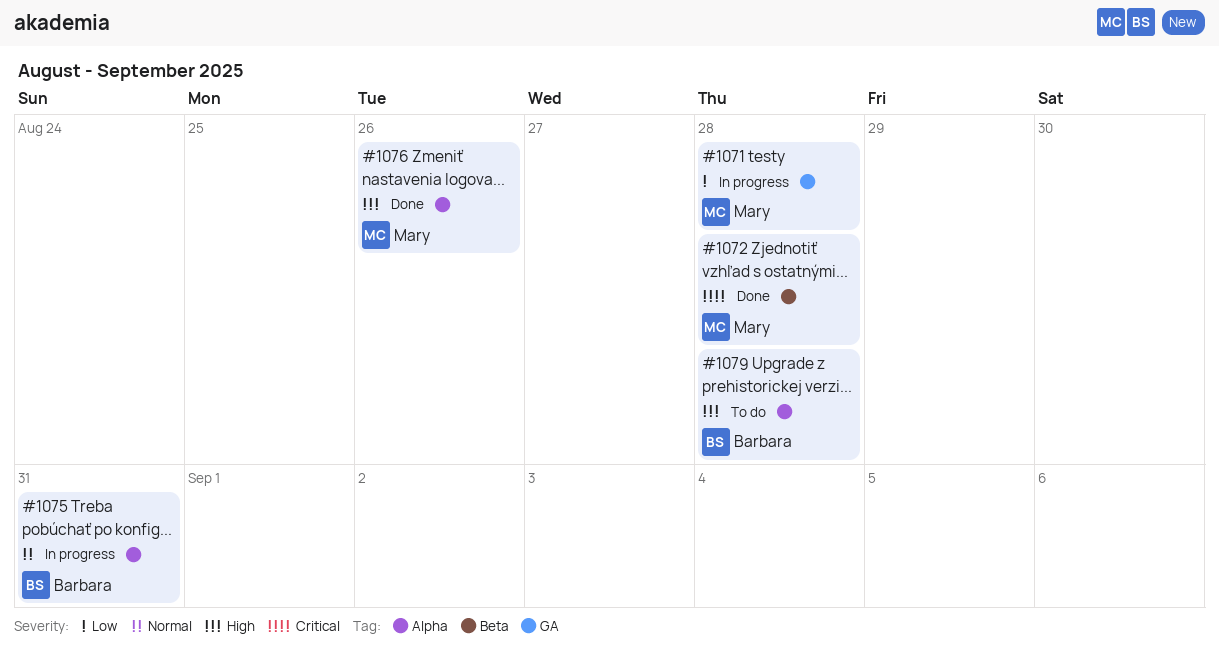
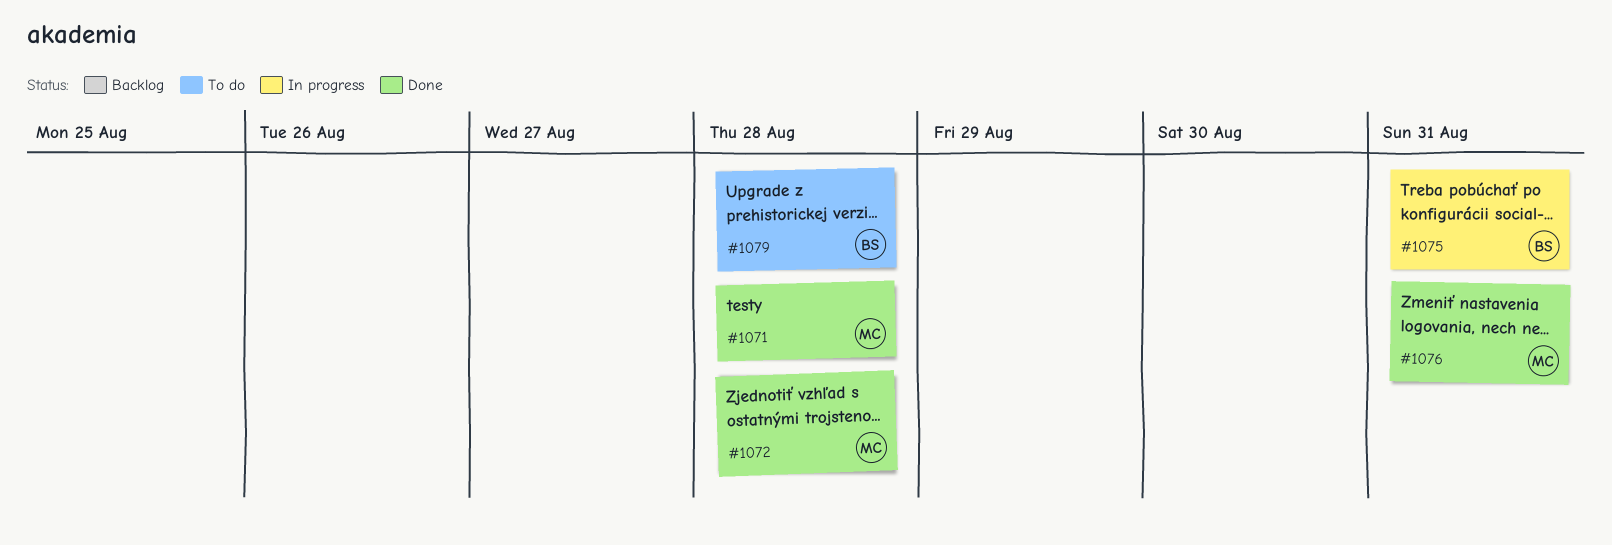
#1071, status: In progress -> Done
#1076, due: Aug 26 -> Aug 31

